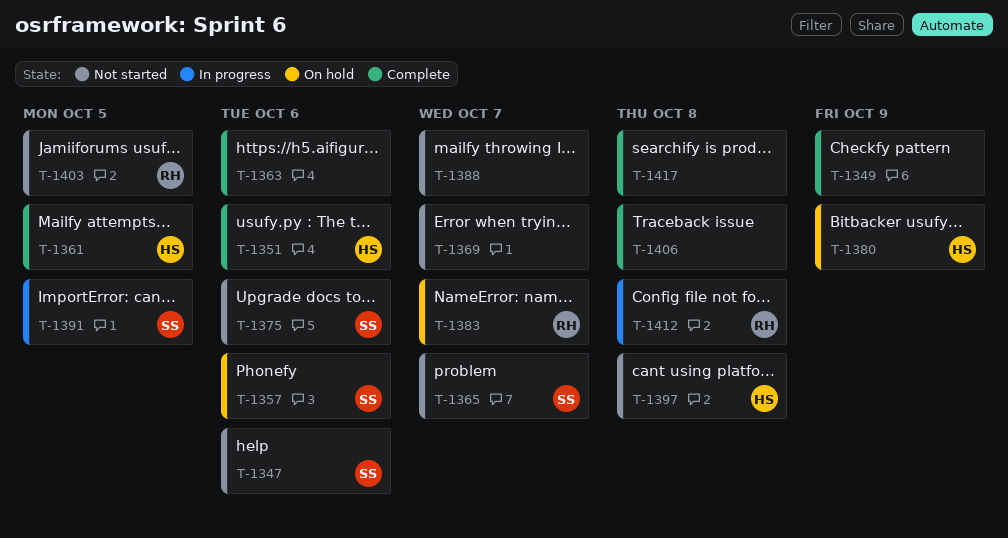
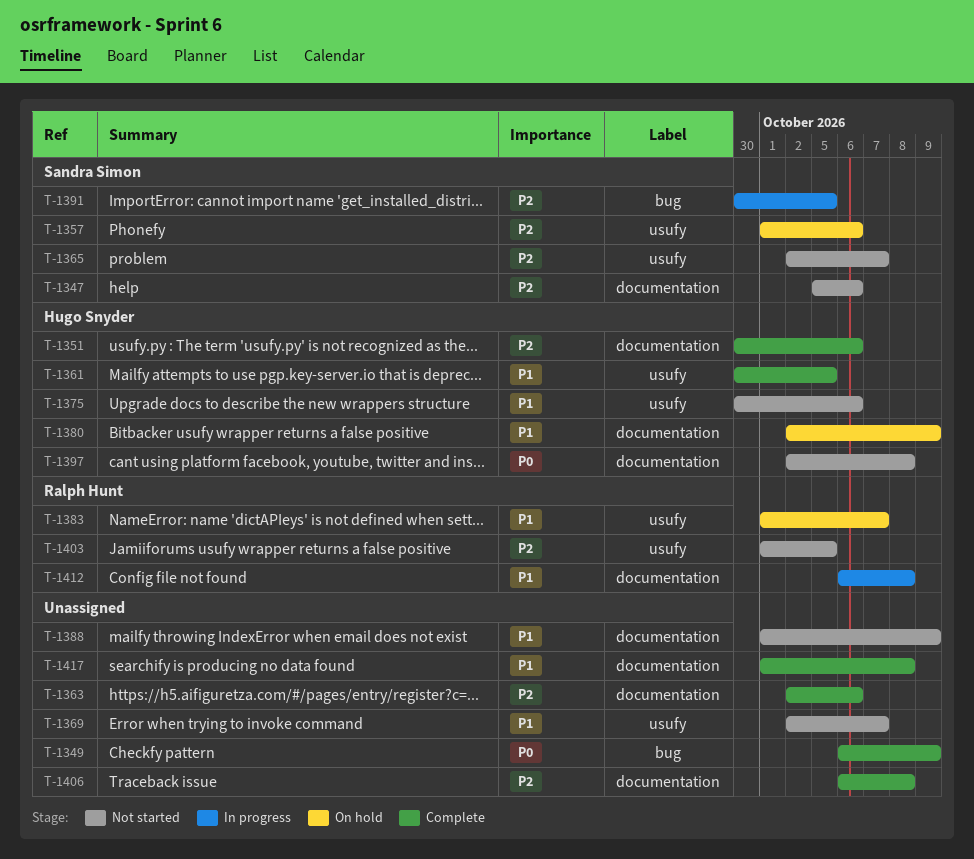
T-1375, owner: Sandra Simon -> Hugo Snyder
T-1388, due: Oct 7 -> Oct 9

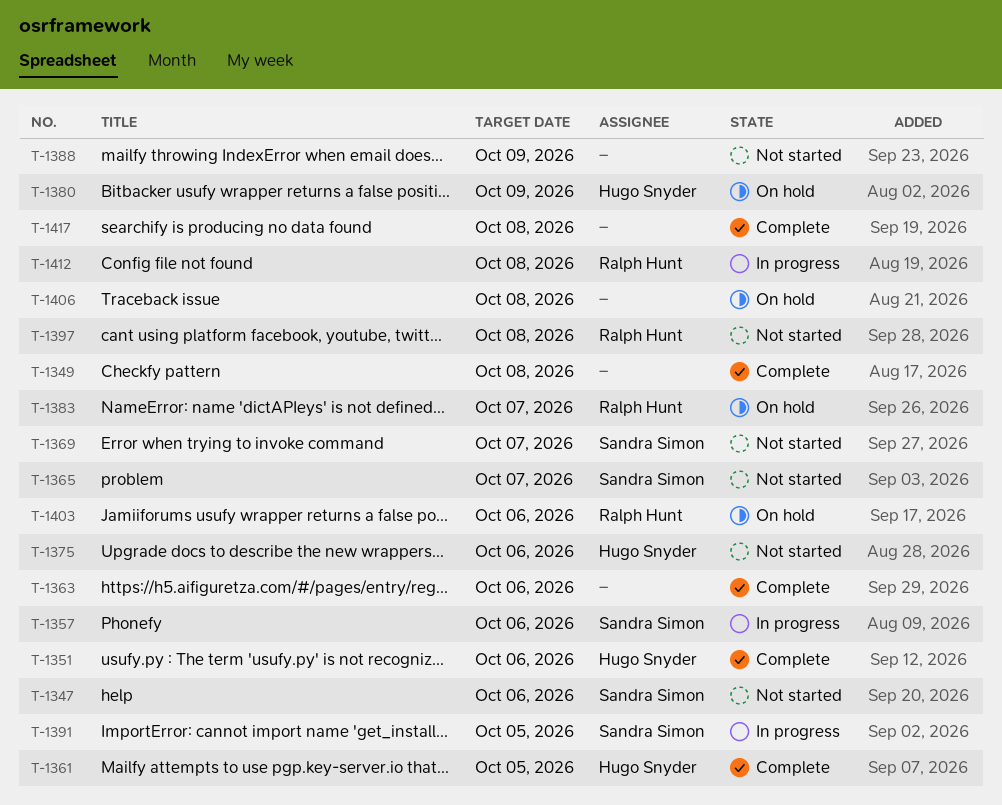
T-1349, due: Oct 9 -> Oct 8
T-1357, status: On hold -> In progress
T-1369, owner: none -> Sandra Simon
T-1397, owner: Hugo Snyder -> Ralph Hunt
T-1403, status: Not started -> On hold
T-1403, due: Oct 5 -> Oct 6
T-1406, status: Complete -> On hold

